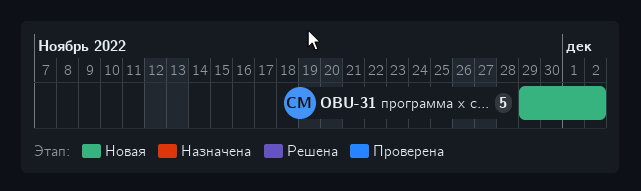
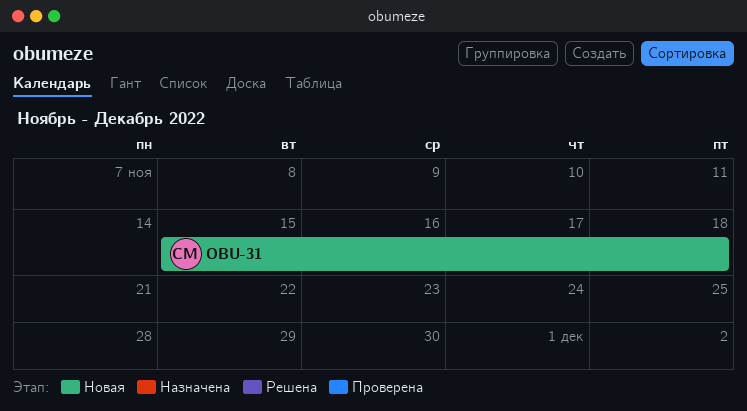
OBU-31, start: Nov 29 -> Nov 15
OBU-31, due: Dec 2 -> Nov 18

